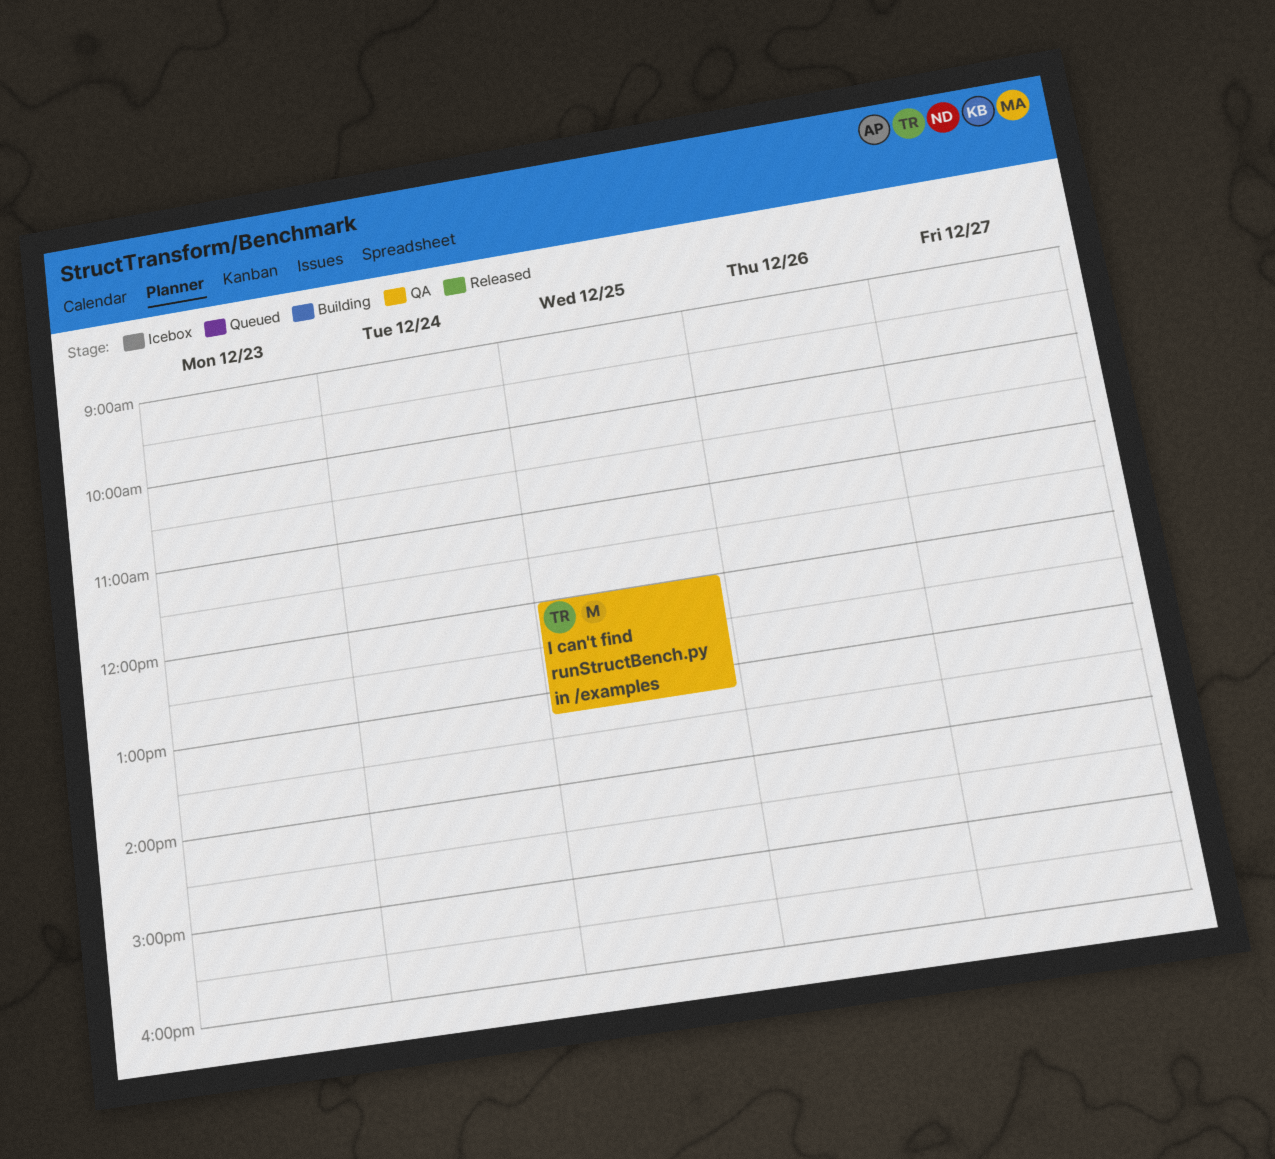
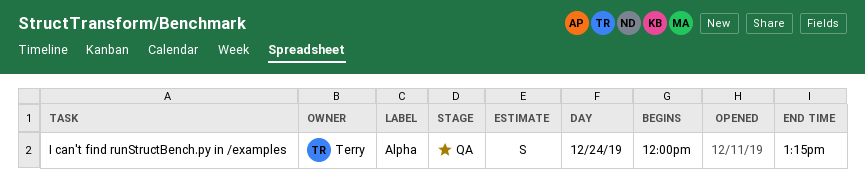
I can't find runStructBench.py in /examples, estimate: M -> S
I can't find runStructBench.py in /examples, day: Dec 25 -> Dec 24

